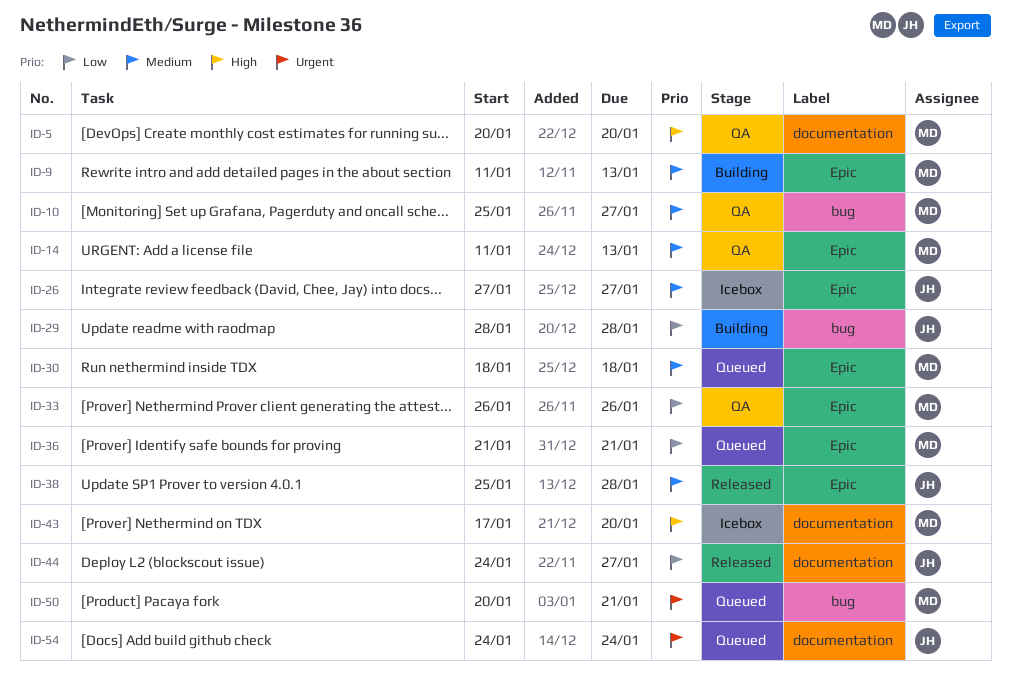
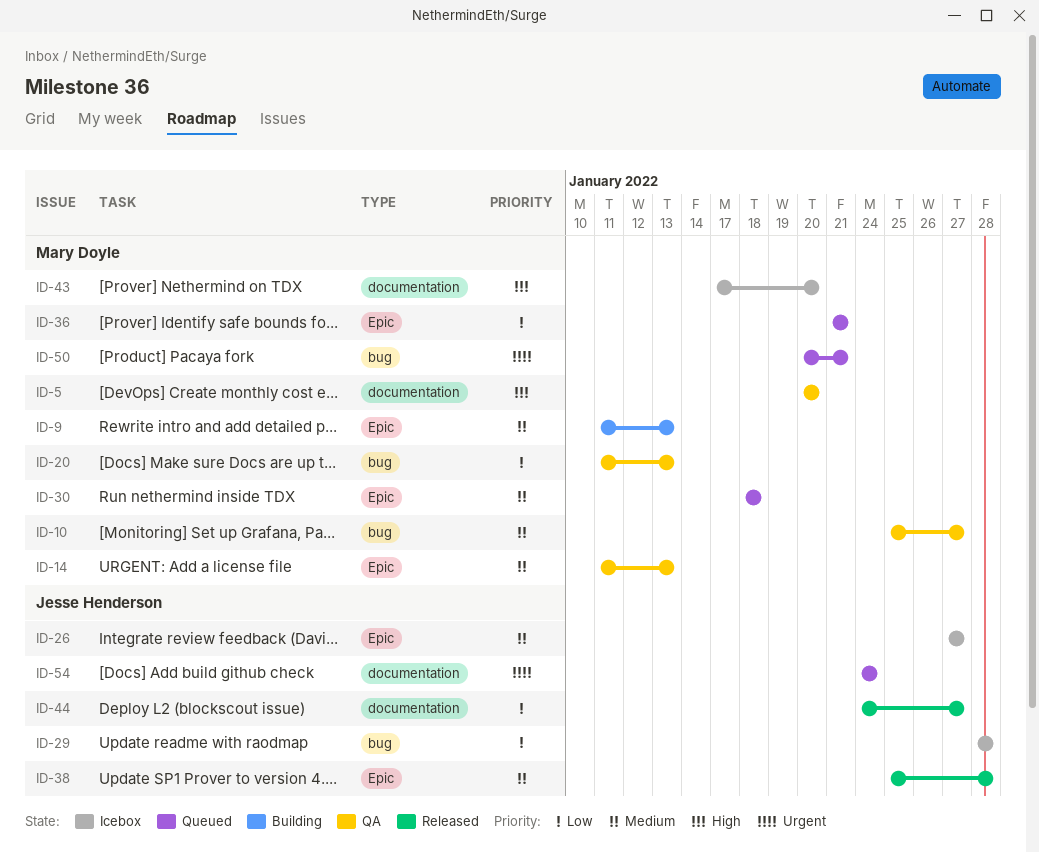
ID-20: none -> present
ID-29, status: Building -> Icebox
ID-33: present -> none

